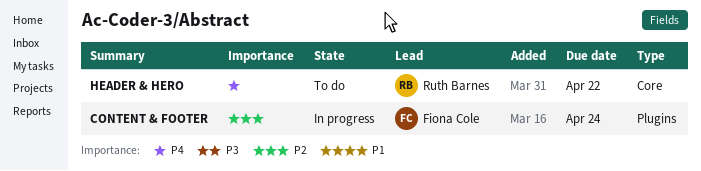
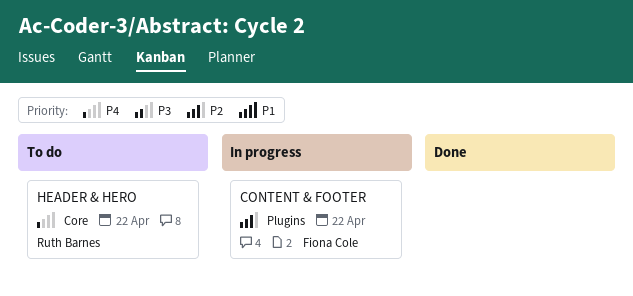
CONTENT & FOOTER, due: Apr 24 -> Apr 22

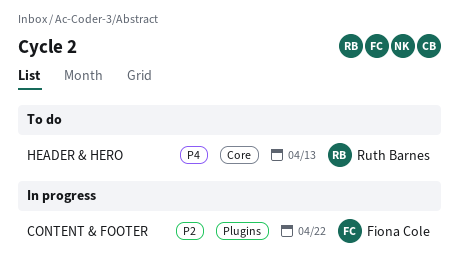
HEADER & HERO, due: Apr 22 -> Apr 13

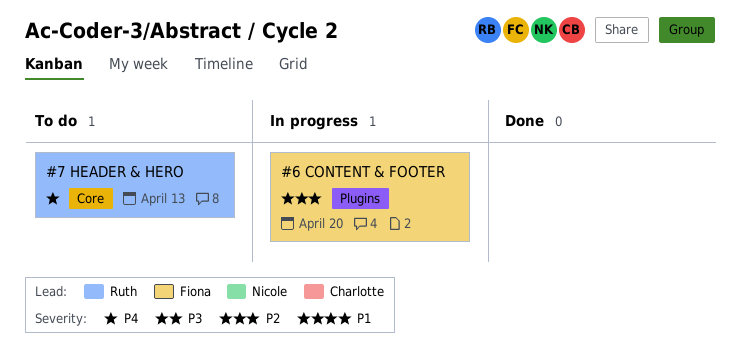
CONTENT & FOOTER, due: Apr 22 -> Apr 20

